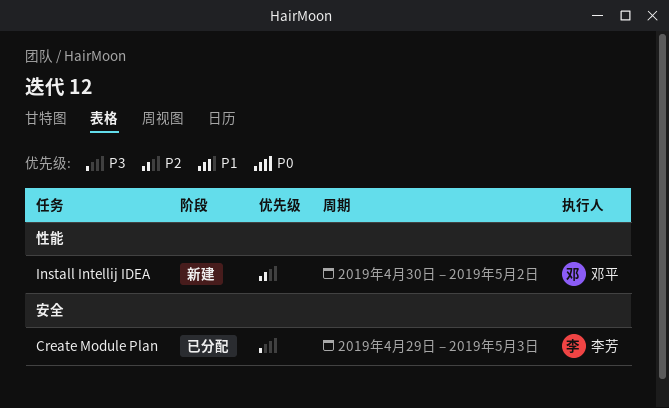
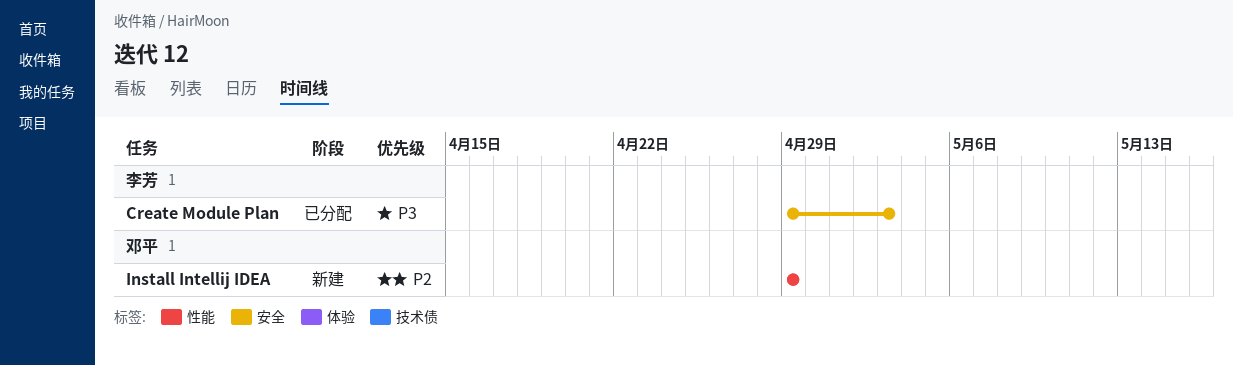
Install Intellij IDEA, start: Apr 30 -> Apr 29
Install Intellij IDEA, due: May 2 -> Apr 29

